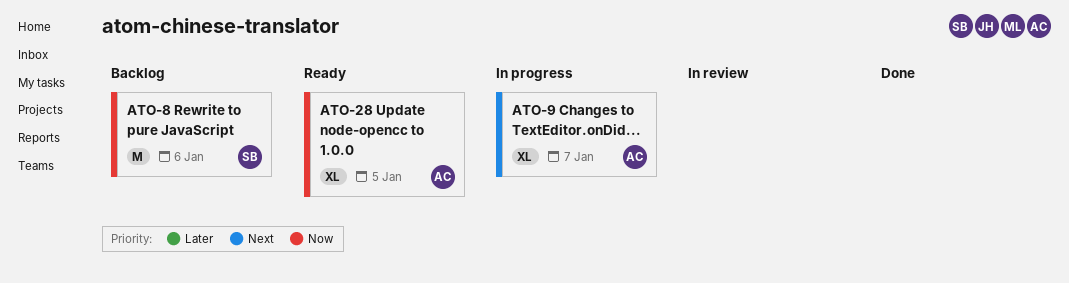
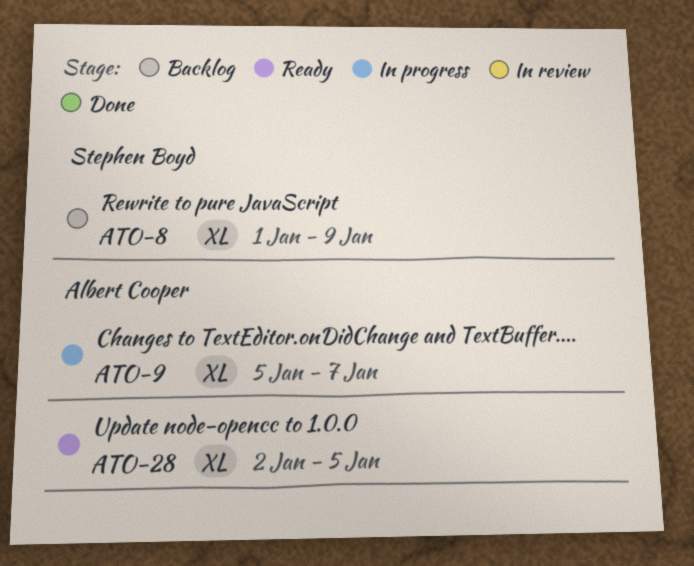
ATO-8, estimate: M -> XL
ATO-8, due: Jan 6 -> Jan 9

